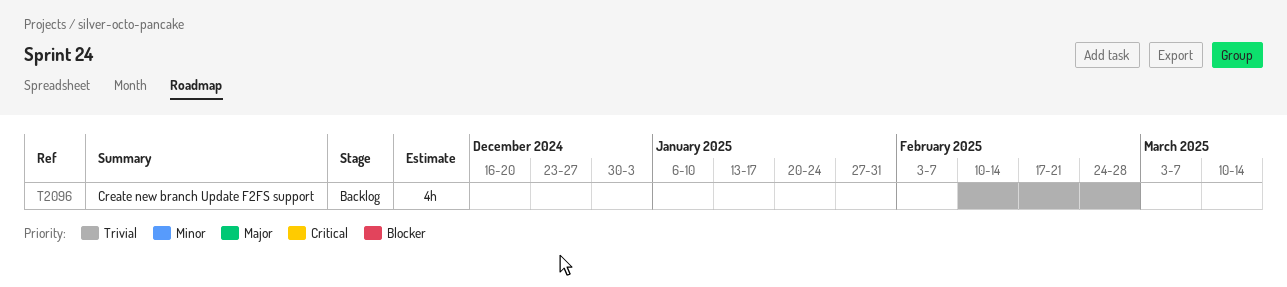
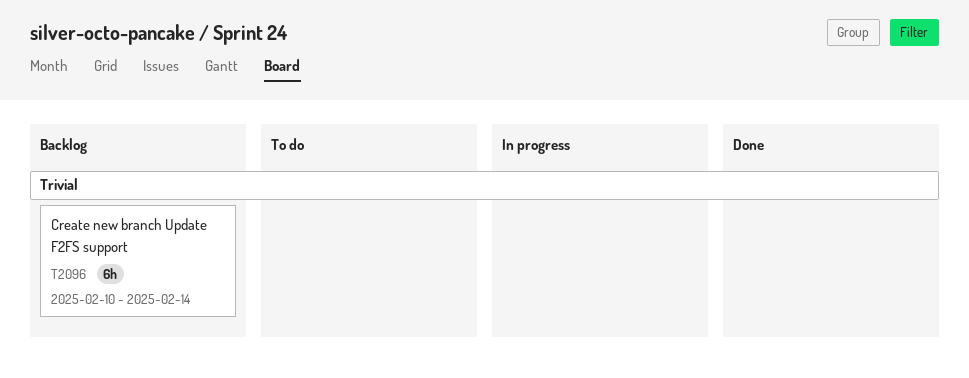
T2096, estimate: 4h -> 6h
T2096, due: Feb 28 -> Feb 14

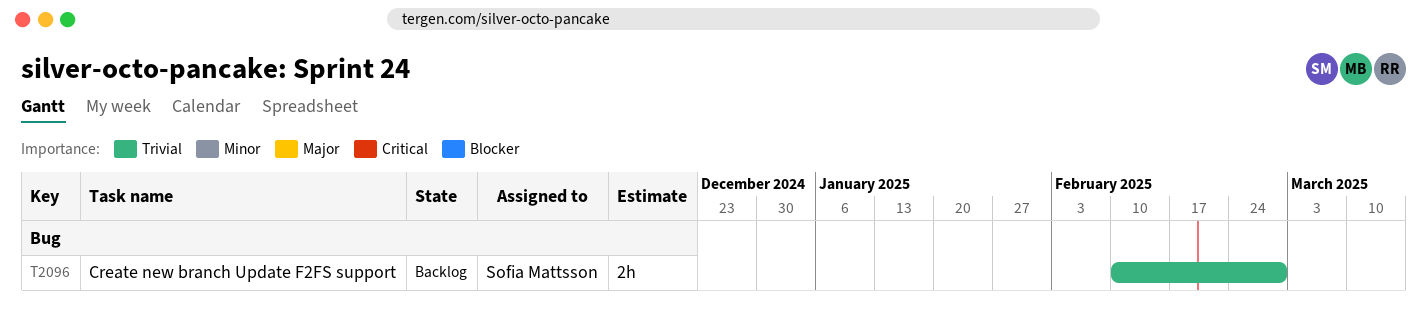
T2096, estimate: 6h -> 2h
T2096, due: Feb 14 -> Feb 28

